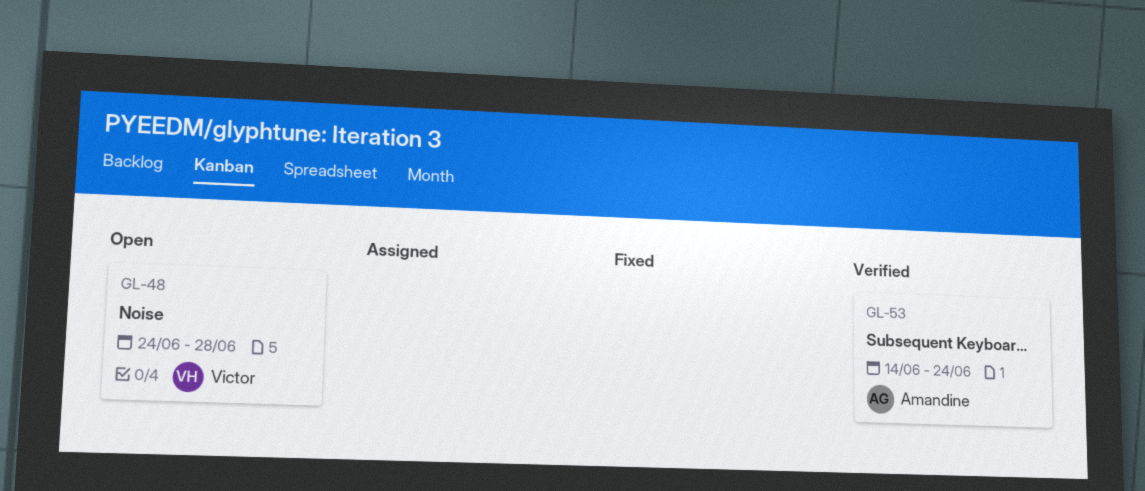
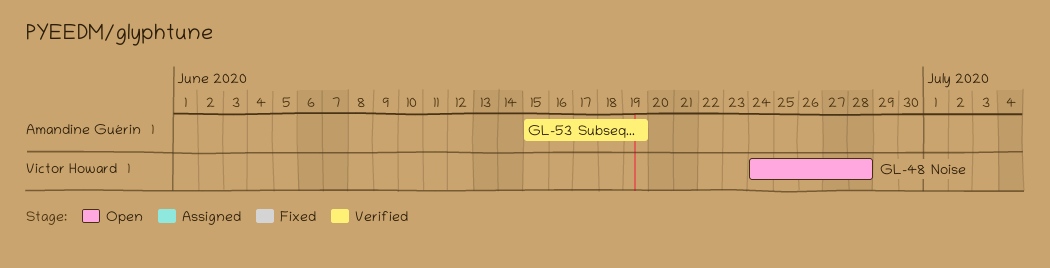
GL-53, start: Jun 14 -> Jun 15
GL-53, due: Jun 24 -> Jun 19

